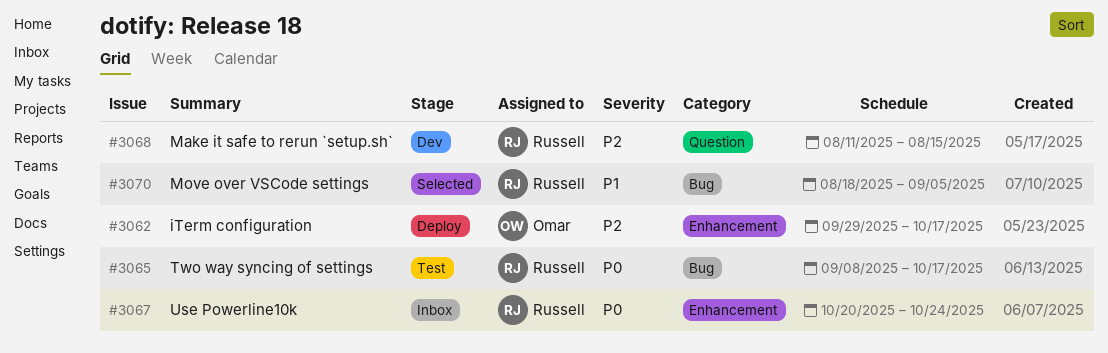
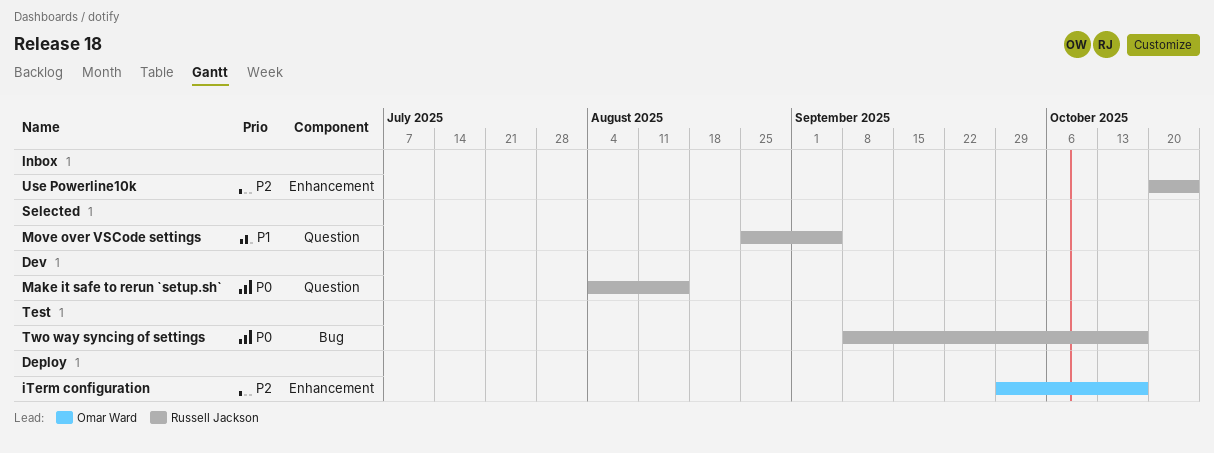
Make it safe to rerun `setup.sh`, priority: P2 -> P0
Make it safe to rerun `setup.sh`, start: Aug 11 -> Aug 4
Move over VSCode settings, label: Bug -> Question
Move over VSCode settings, start: Aug 18 -> Aug 25
Use Powerline10k, priority: P0 -> P2

